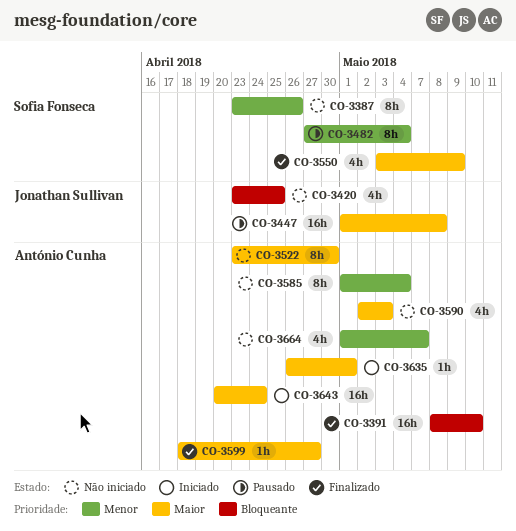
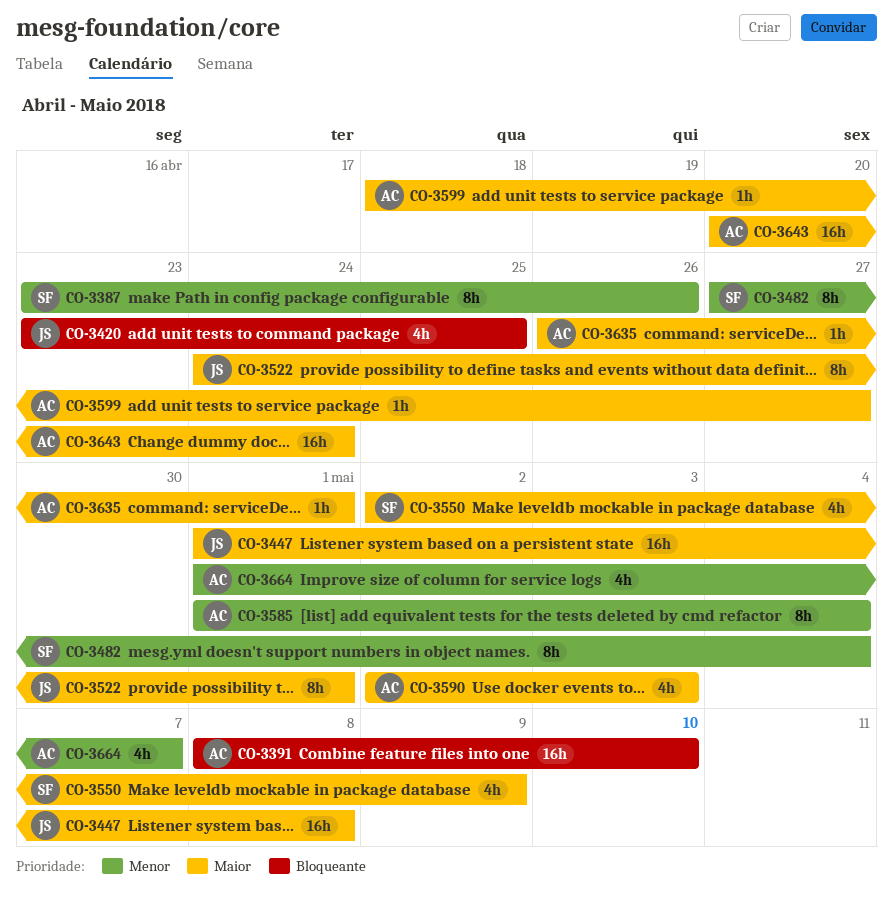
CO-3522, owner: António Cunha -> Jonathan Sullivan
CO-3522, start: Apr 23 -> Apr 24
CO-3522, due: Apr 30 -> May 1
CO-3550, start: May 3 -> May 2

